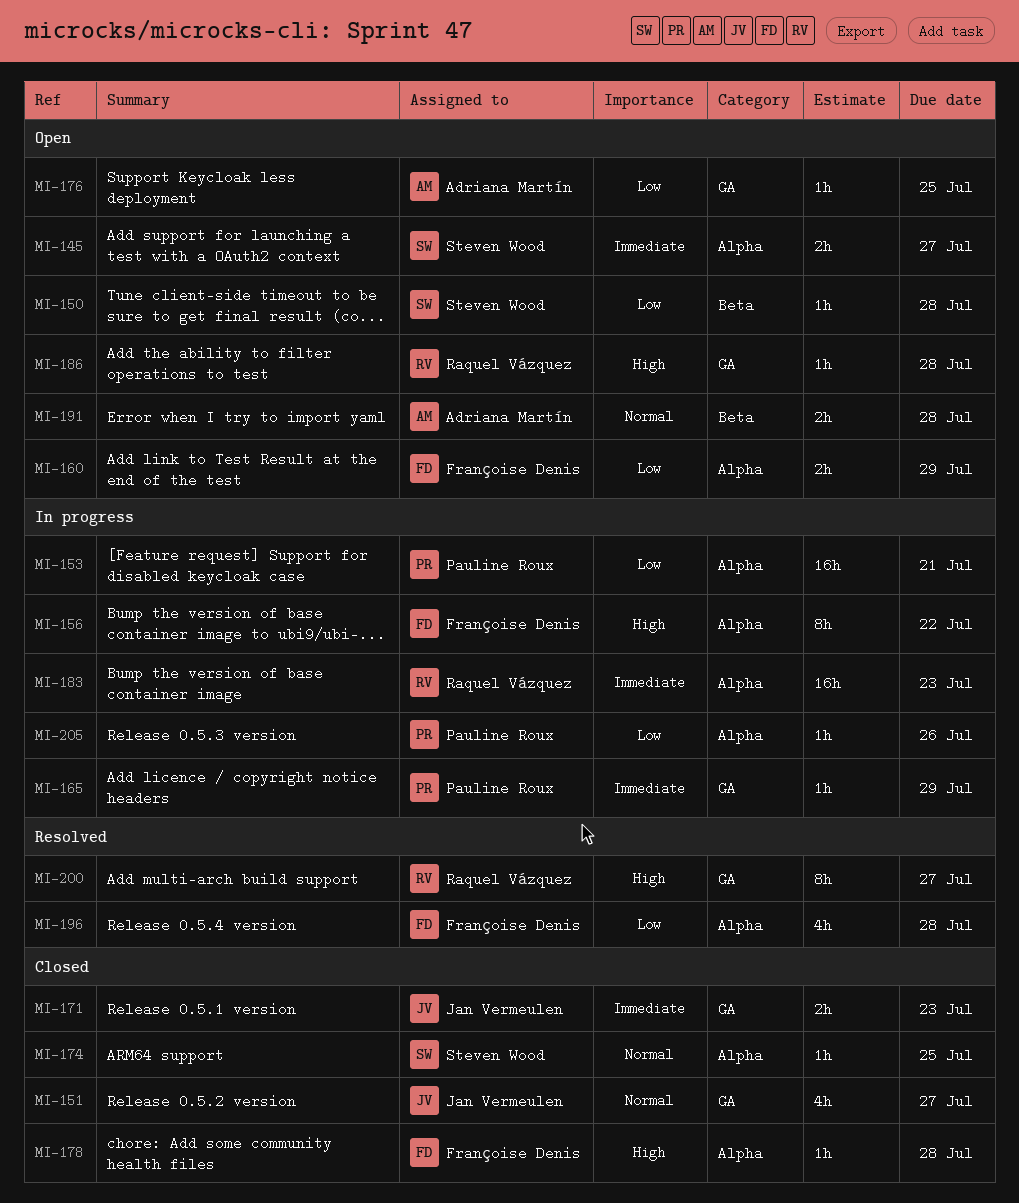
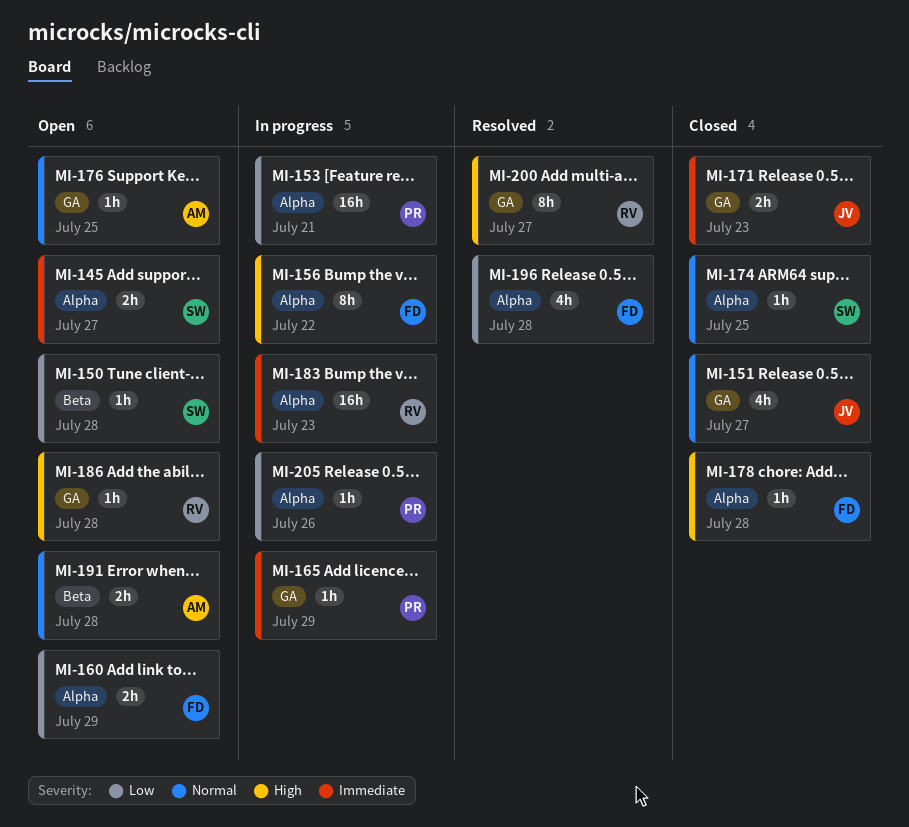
MI-176, priority: Low -> Normal

